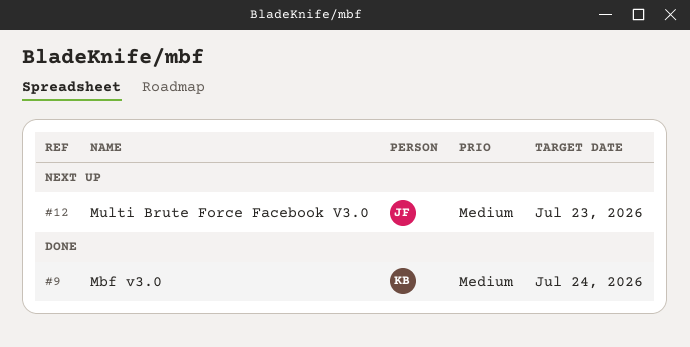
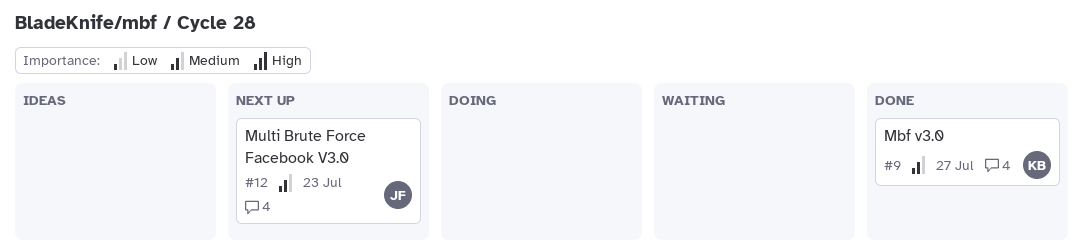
#9, due: Jul 24 -> Jul 27

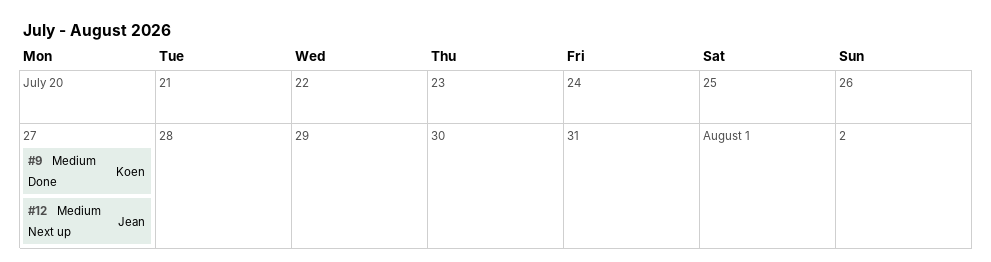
#12, due: Jul 23 -> Jul 27

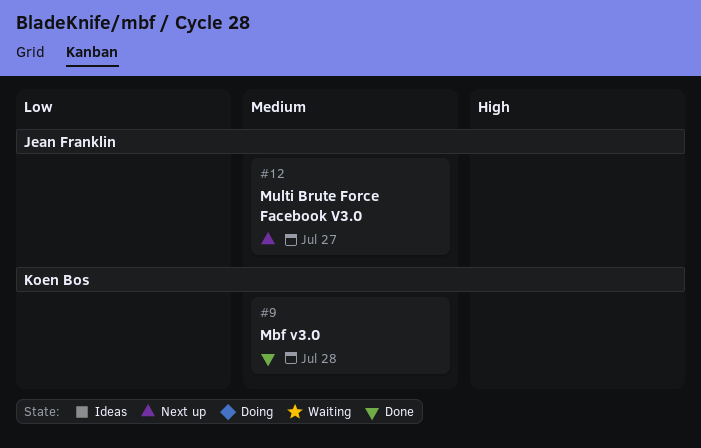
#9, due: Jul 27 -> Jul 28

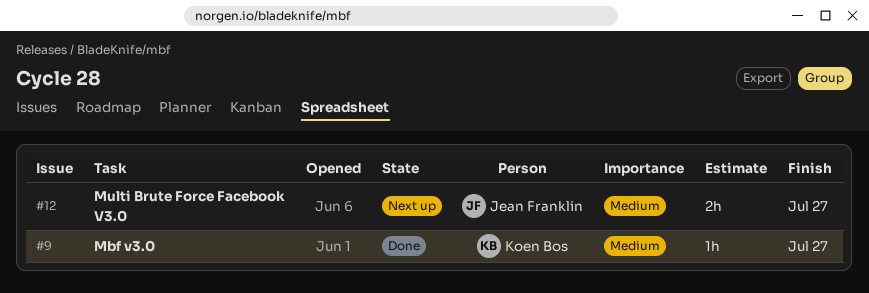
#9, due: Jul 28 -> Jul 27

